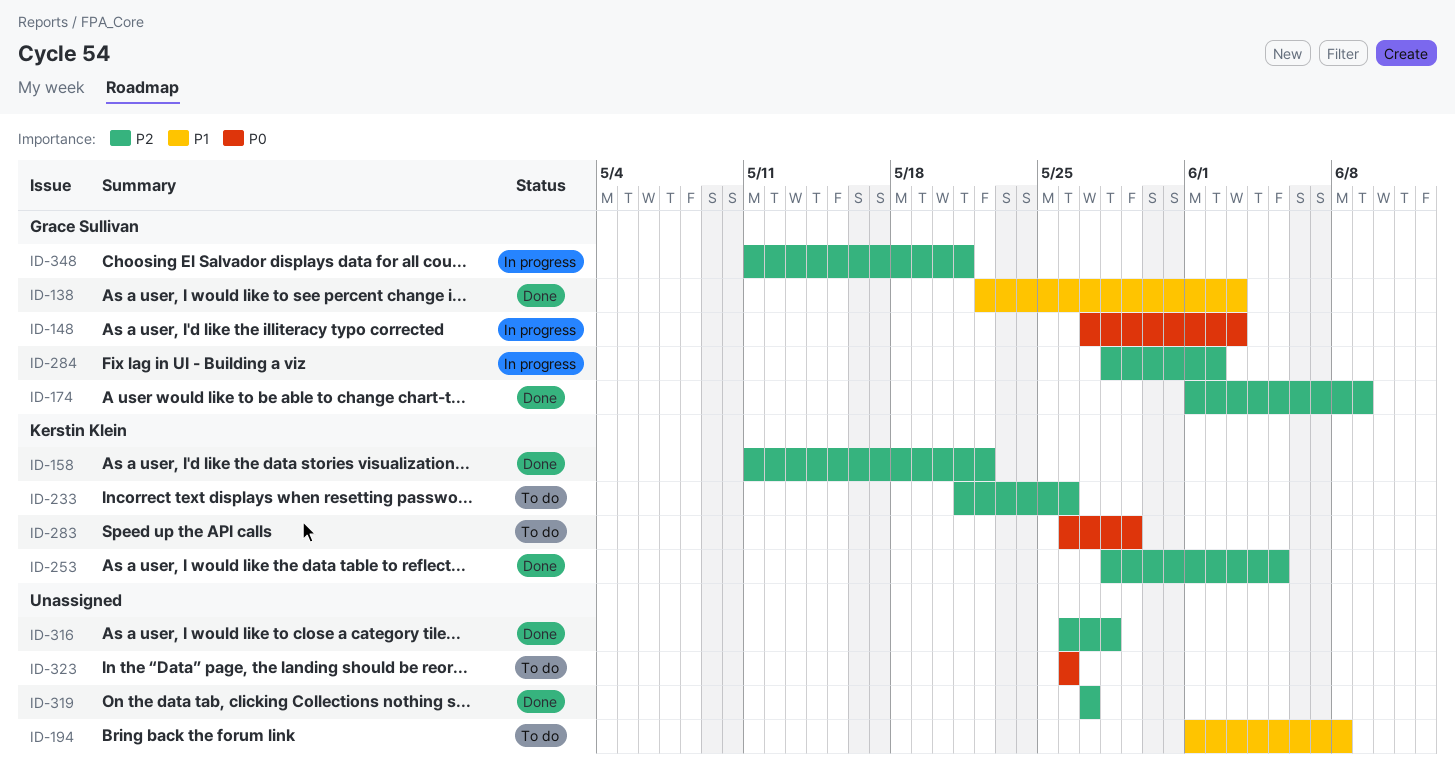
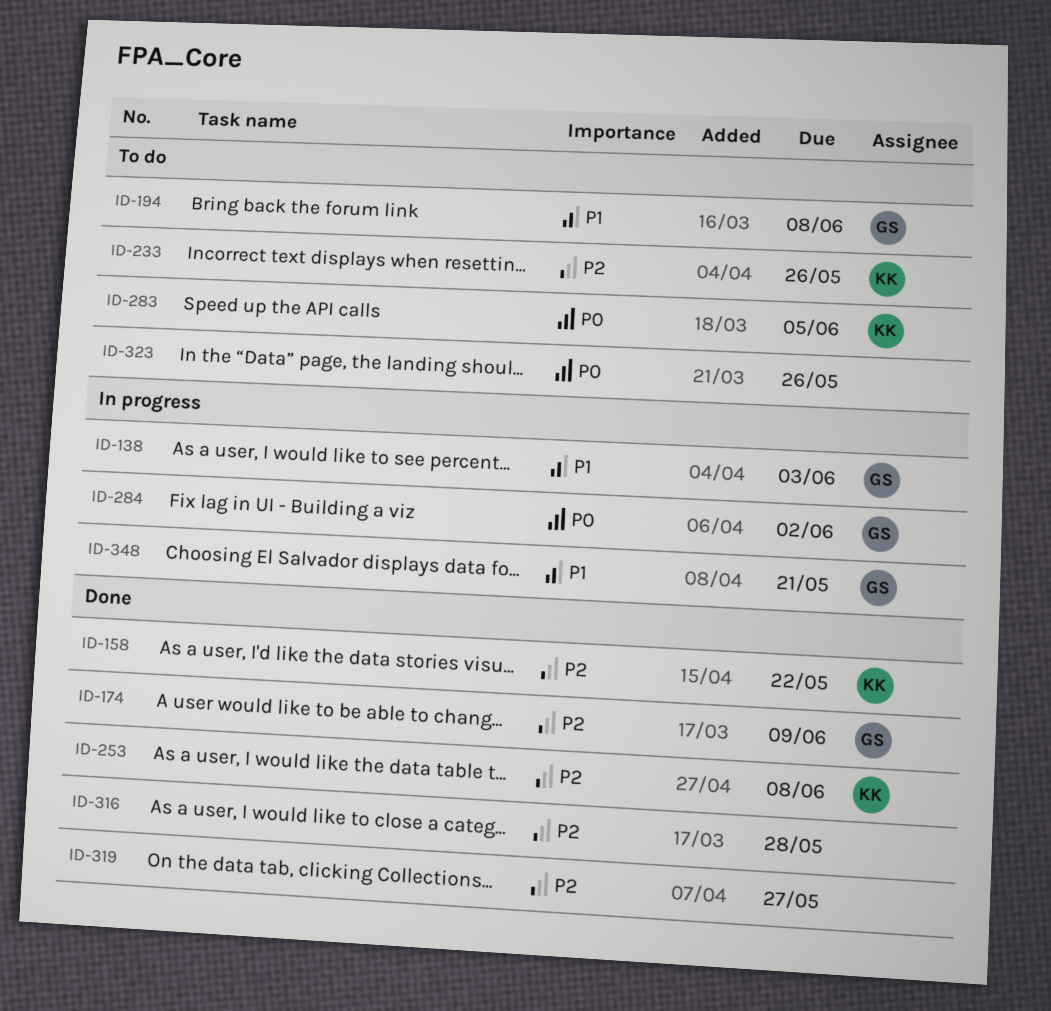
ID-138, status: Done -> In progress
ID-148: present -> none
ID-194, owner: none -> Grace Sullivan
ID-253, due: Jun 5 -> Jun 8
ID-283, due: May 29 -> Jun 5
ID-284, priority: P2 -> P0
ID-348, priority: P2 -> P1

